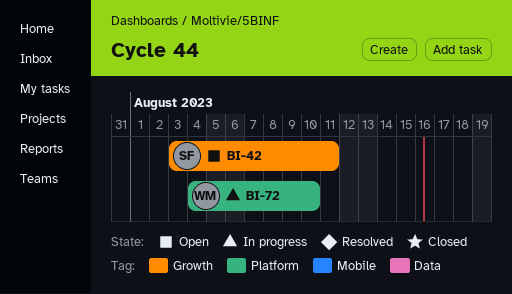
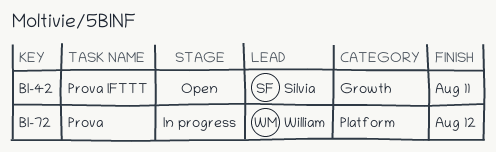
BI-72, due: Aug 10 -> Aug 12

